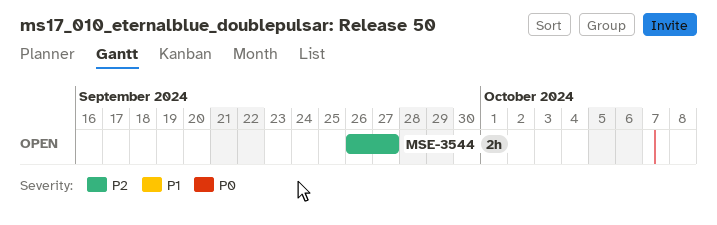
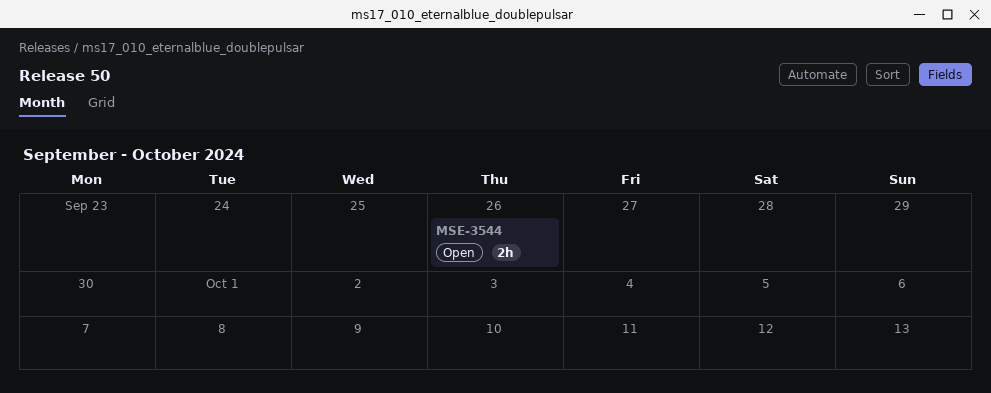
MSE-3544, due: Sep 27 -> Sep 26

